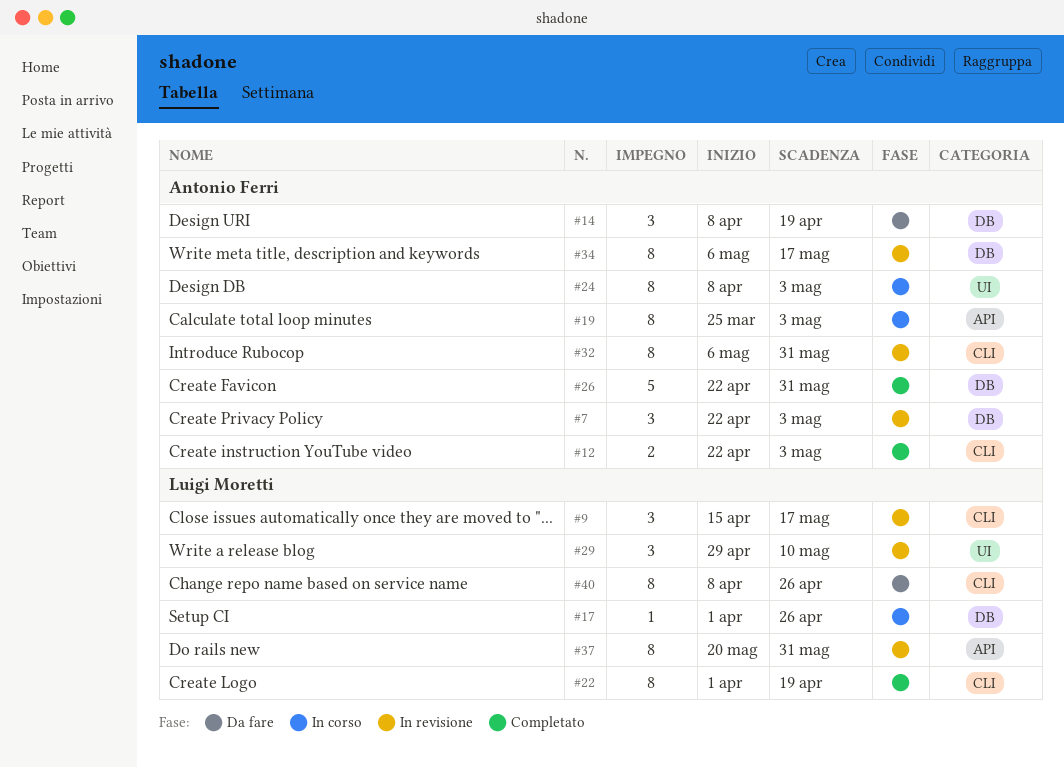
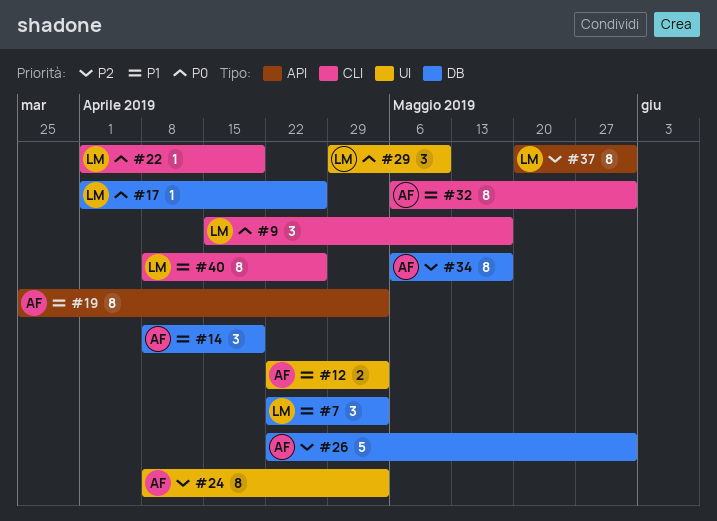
#7, owner: Antonio Ferri -> Luigi Moretti
#12, label: CLI -> UI
#22, estimate: 8 -> 1

